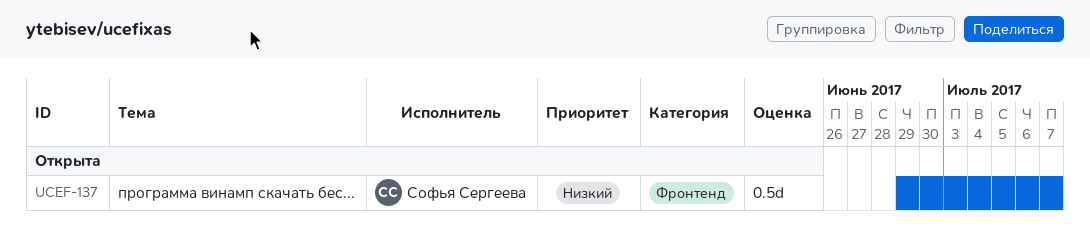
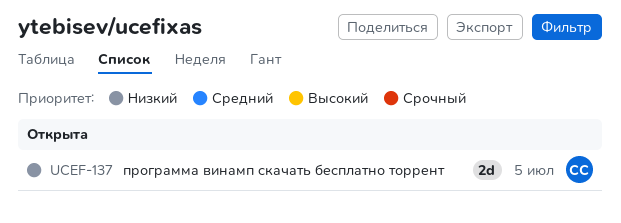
UCEF-137, estimate: 0.5d -> 2d
UCEF-137, due: Jul 7 -> Jul 5

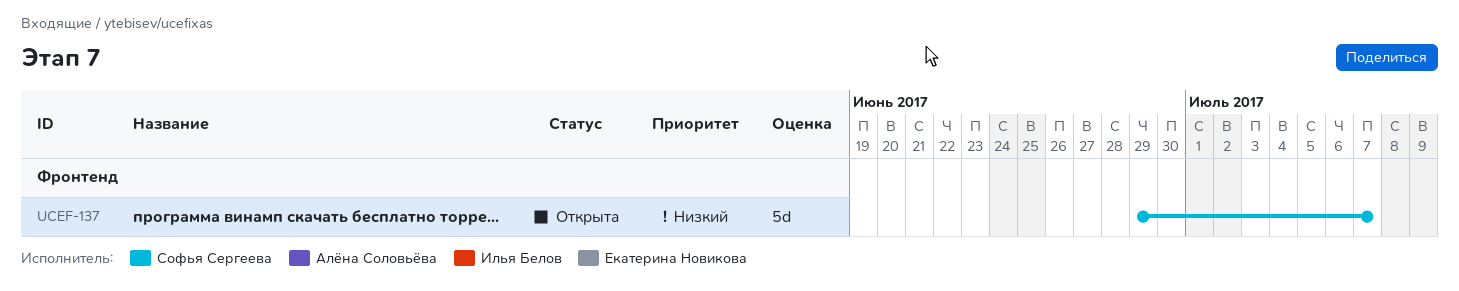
UCEF-137, estimate: 2d -> 5d
UCEF-137, due: Jul 5 -> Jul 7

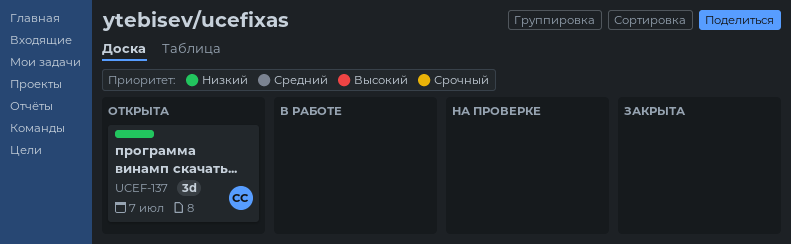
UCEF-137, estimate: 5d -> 3d

